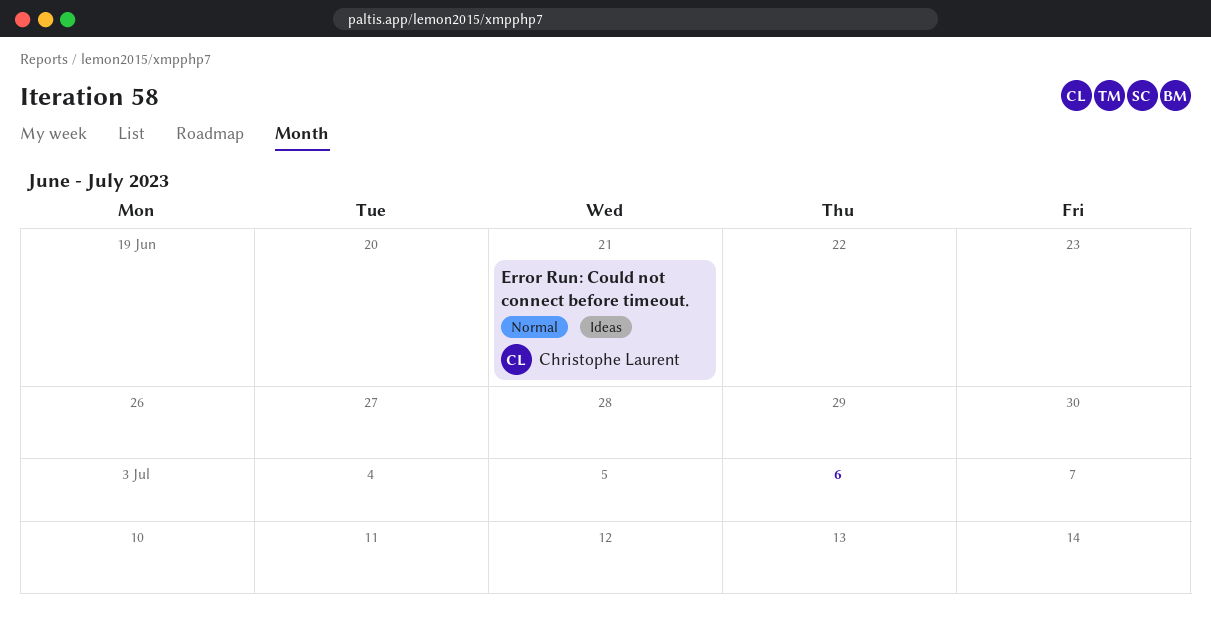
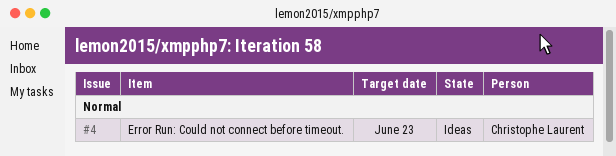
Error Run: Could not connect before timeout., due: Jun 21 -> Jun 23

